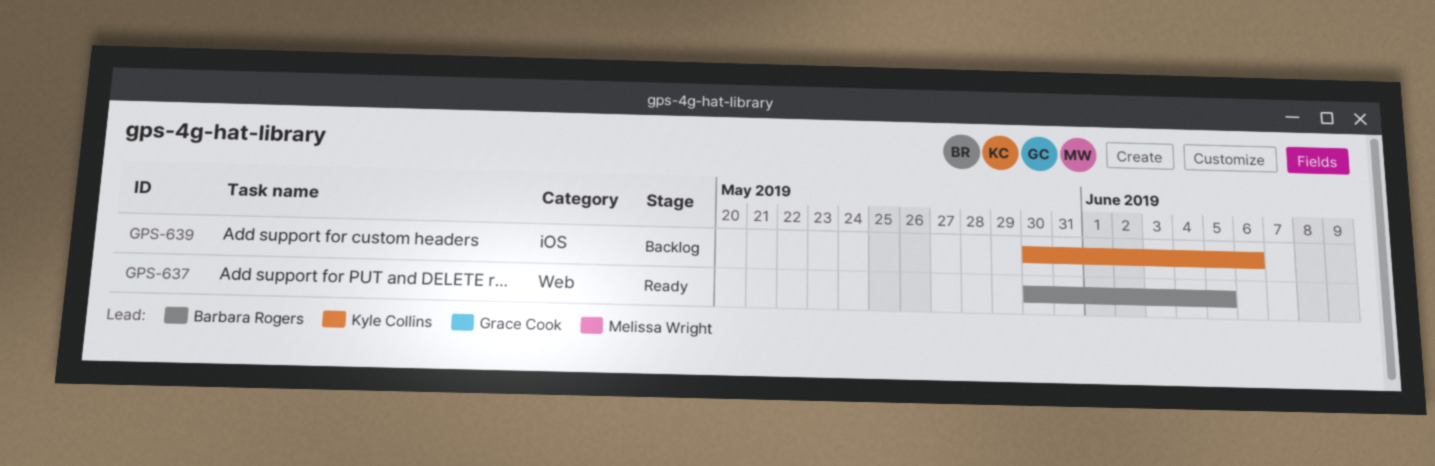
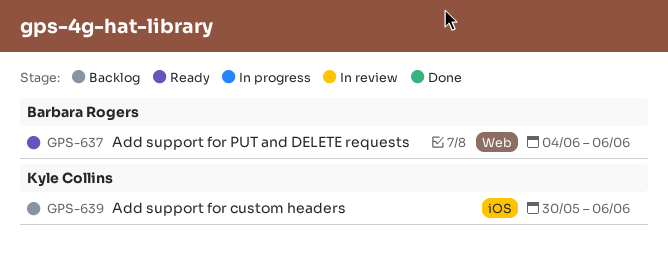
GPS-637, start: May 30 -> Jun 4
GPS-637, due: Jun 5 -> Jun 6

